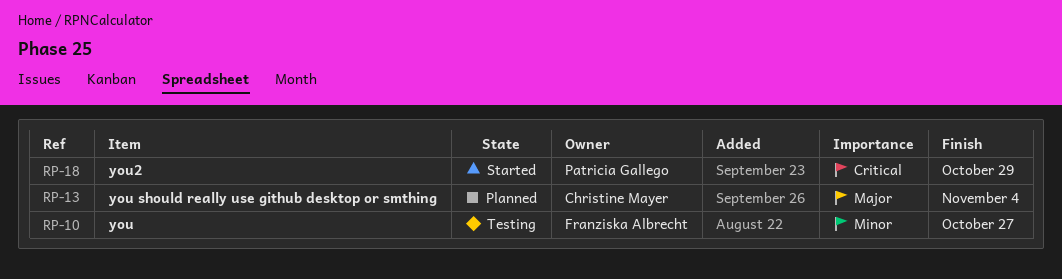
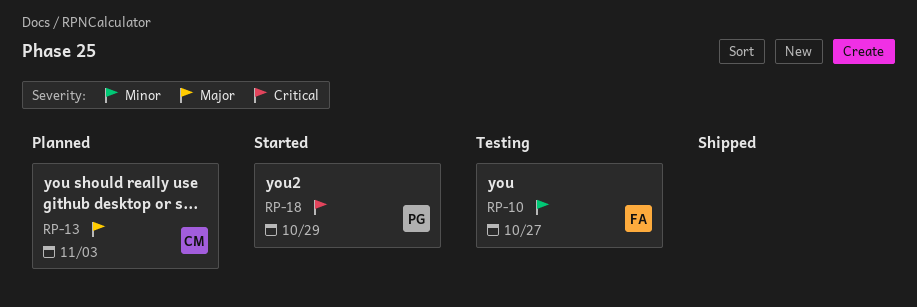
RP-13, due: Nov 4 -> Nov 3

